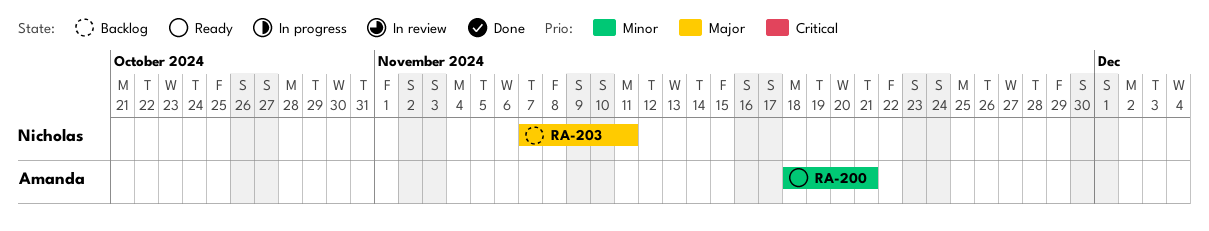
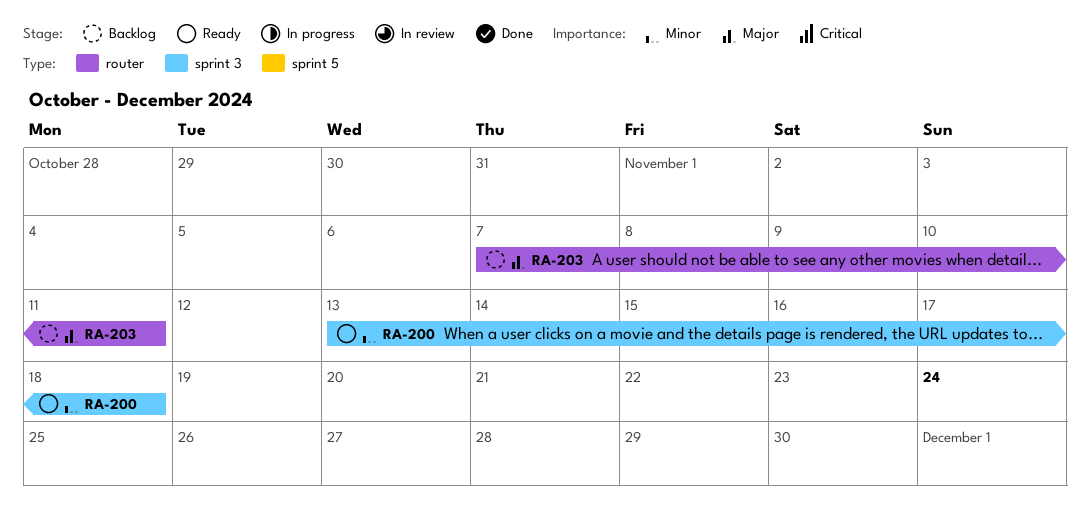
RA-200, start: Nov 18 -> Nov 13
RA-200, due: Nov 21 -> Nov 18

